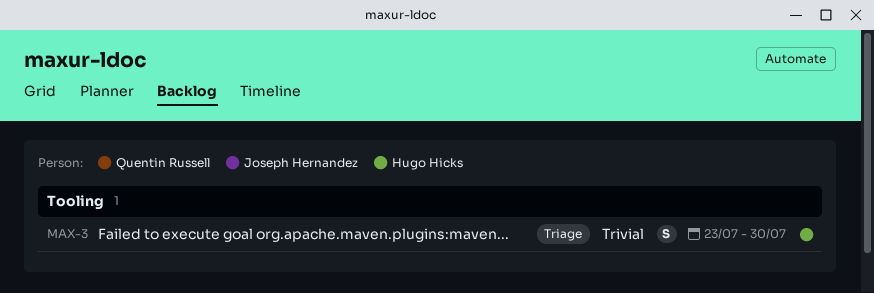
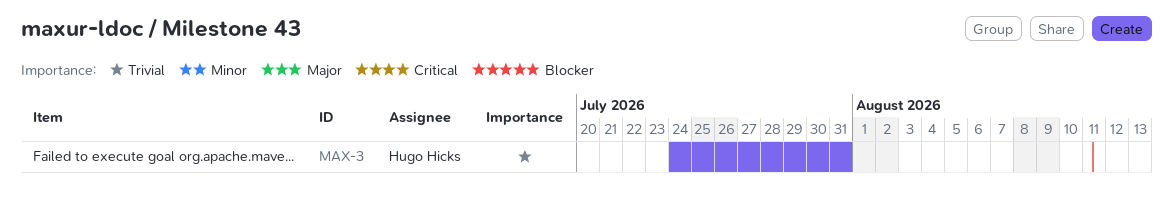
MAX-3, start: Jul 23 -> Jul 24
MAX-3, due: Jul 30 -> Jul 31

